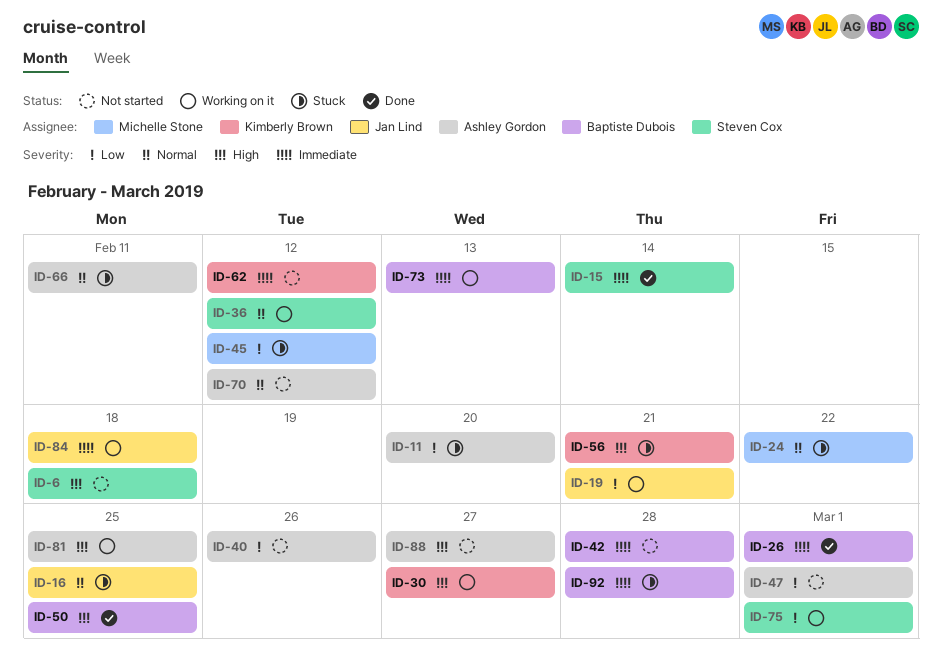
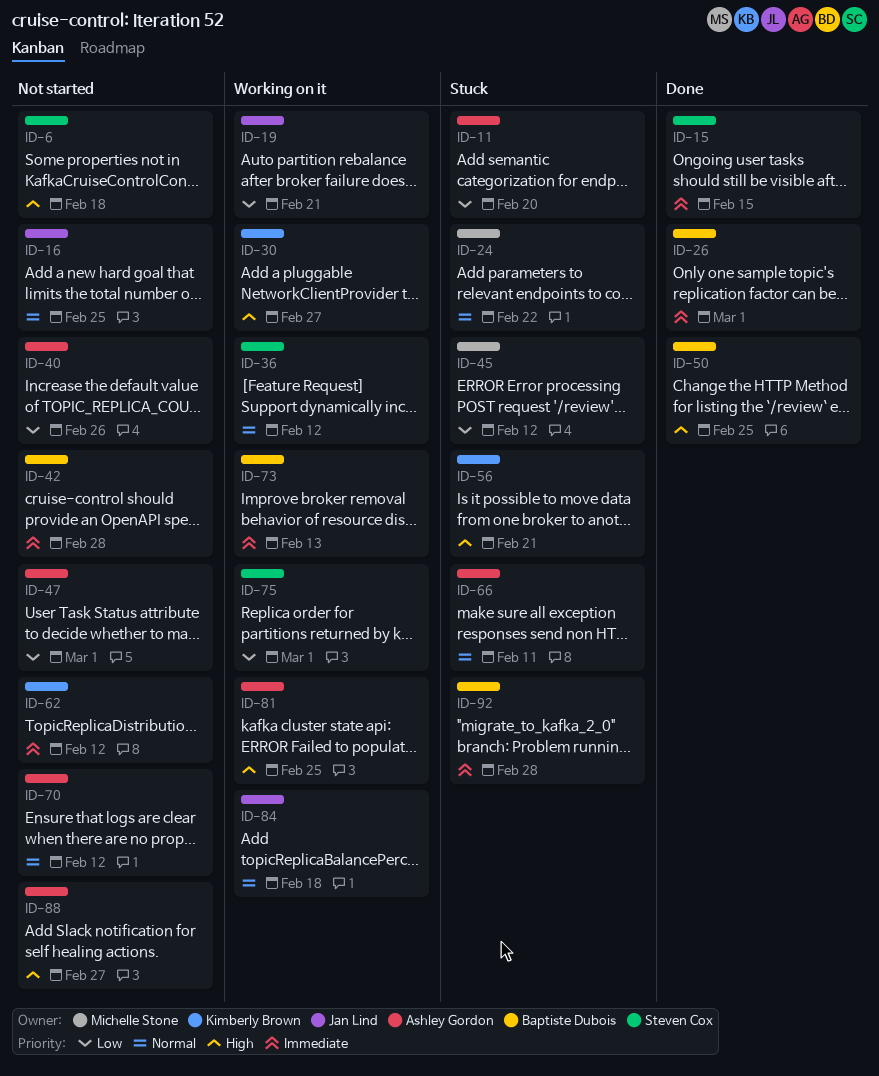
ID-15, due: Feb 14 -> Feb 15
ID-16, status: Stuck -> Not started
ID-84, priority: Immediate -> Normal

